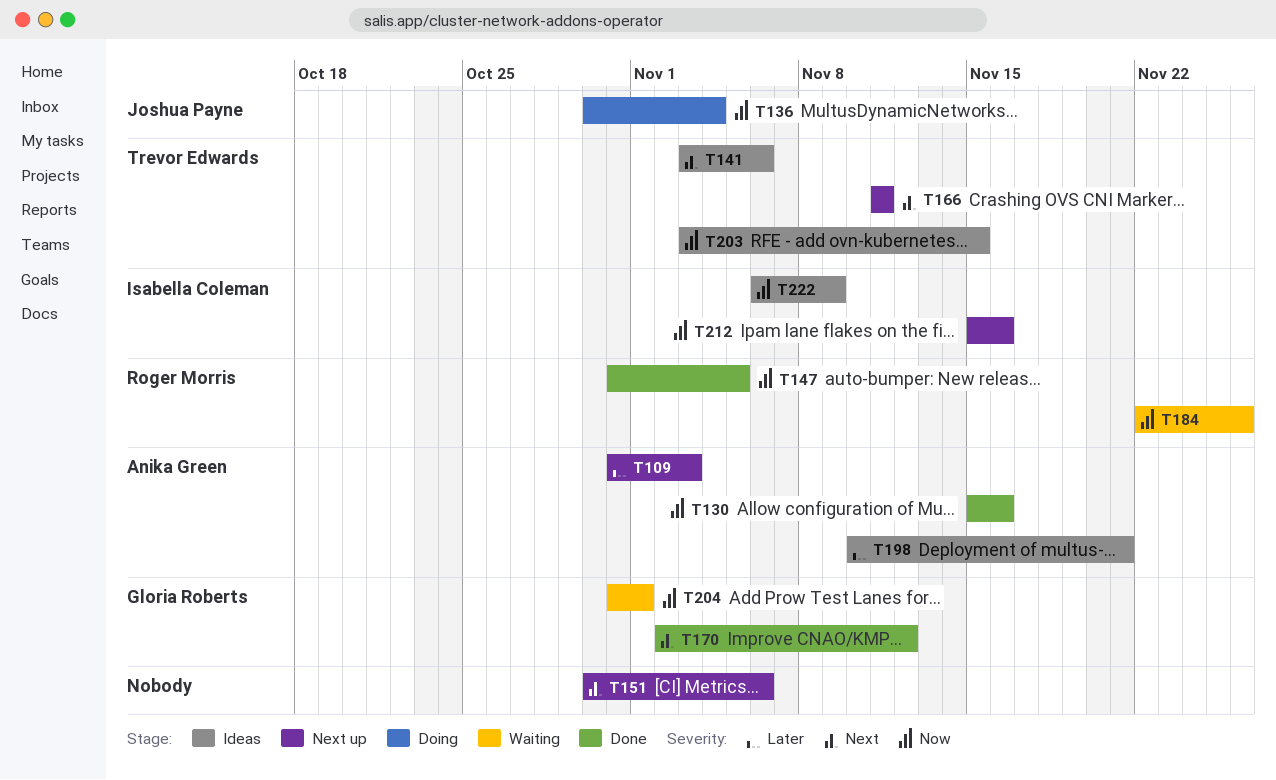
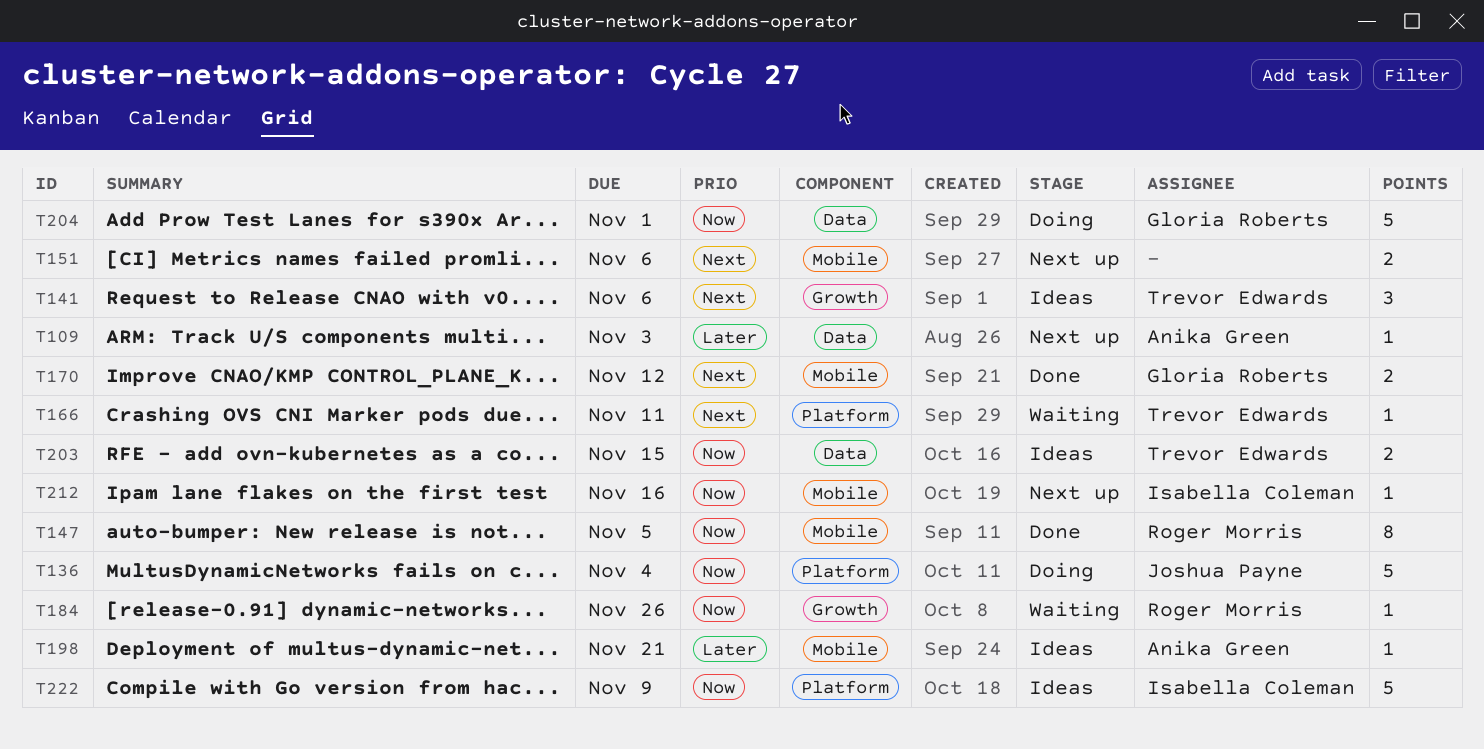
T130: present -> none
T166, status: Next up -> Waiting
T204, status: Waiting -> Doing

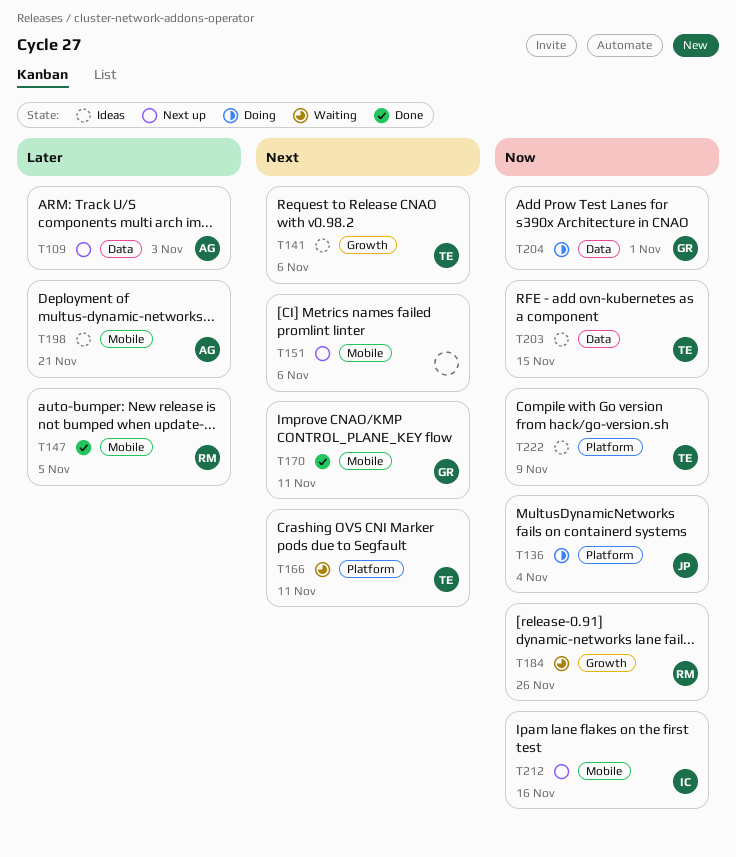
T147, priority: Now -> Later
T170, due: Nov 12 -> Nov 11
T222, owner: Isabella Coleman -> Trevor Edwards

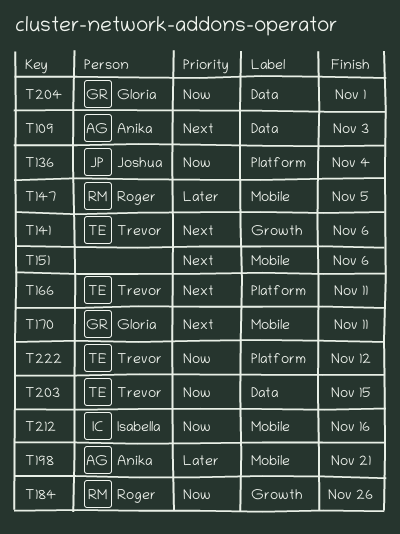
T109, priority: Later -> Next
T222, due: Nov 9 -> Nov 12

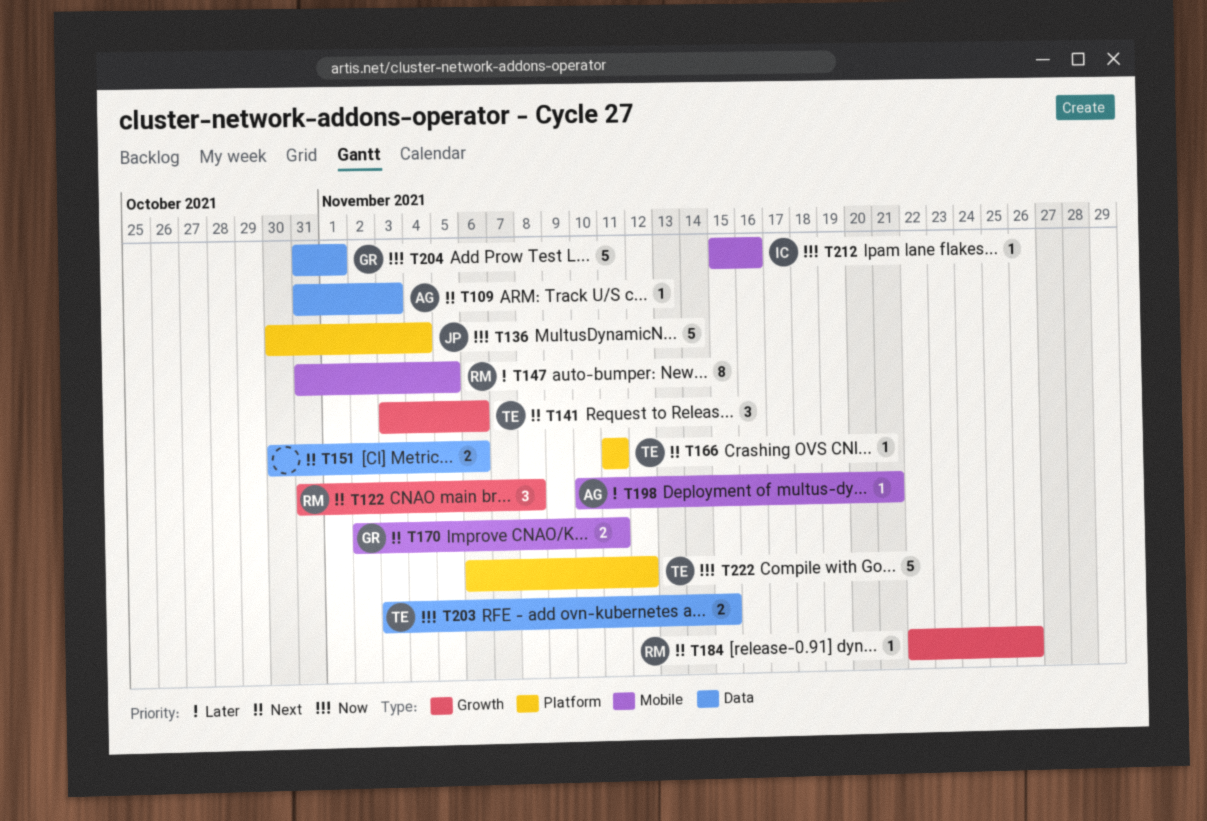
T122: none -> present
T151, label: Mobile -> Data
T184, priority: Now -> Next

